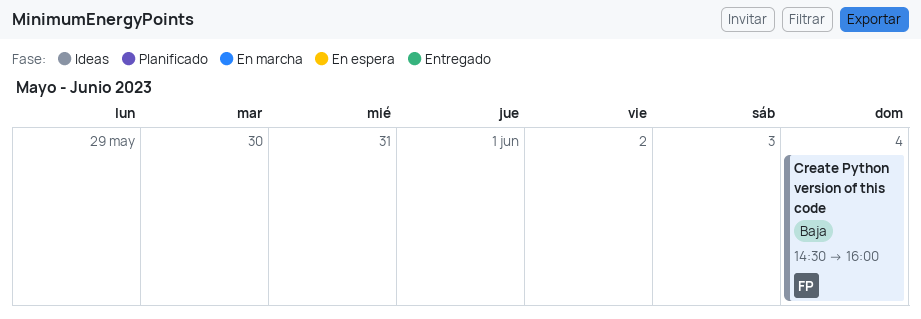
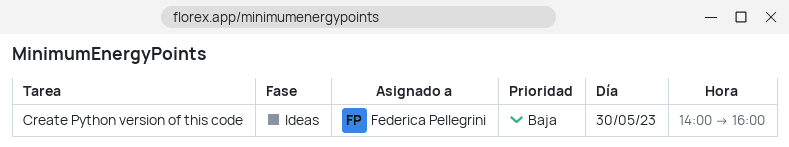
Create Python version of this code, day: Jun 4 -> May 30
Create Python version of this code, begins: 14:30 -> 14:00

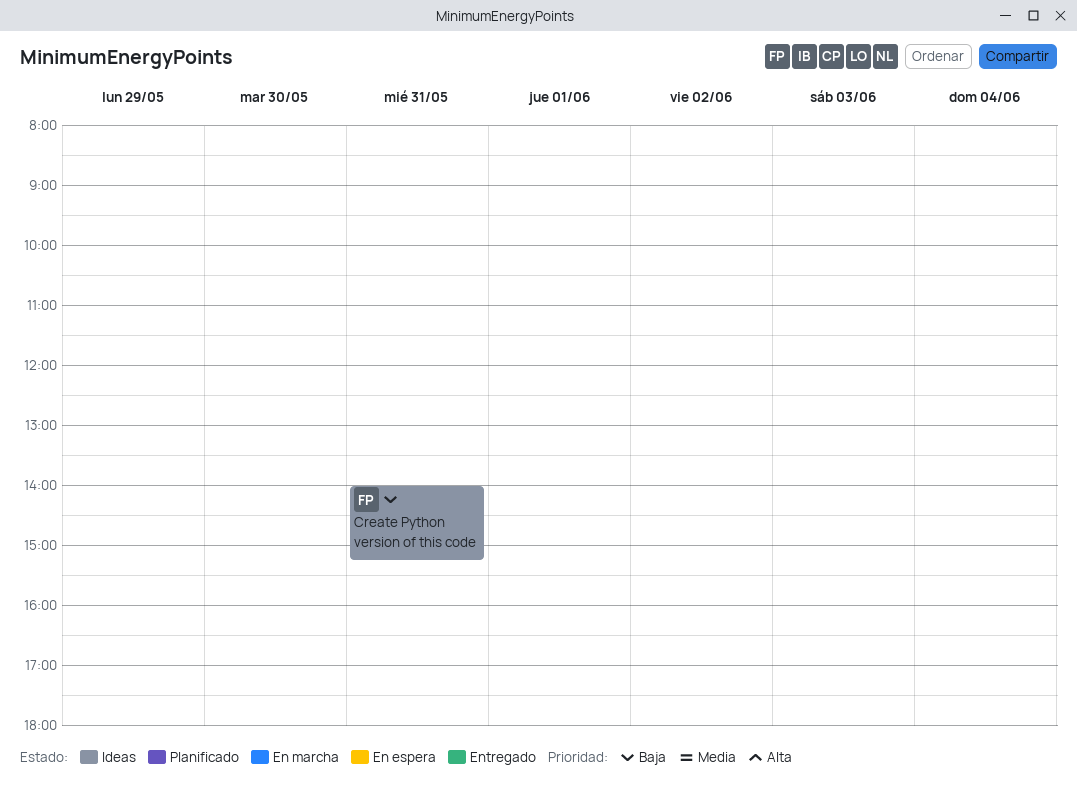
Create Python version of this code, day: May 30 -> May 31
Create Python version of this code, ends: 16:00 -> 15:15

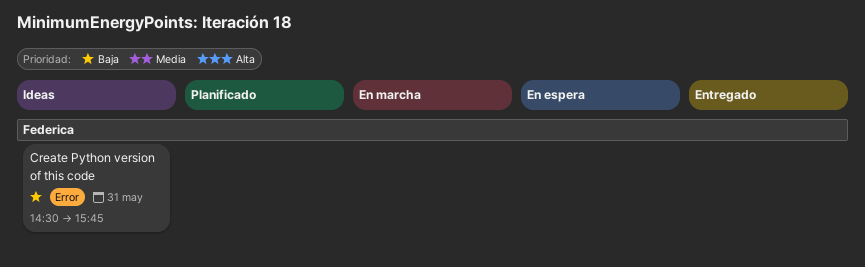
Create Python version of this code, begins: 14:00 -> 14:30
Create Python version of this code, ends: 15:15 -> 15:45

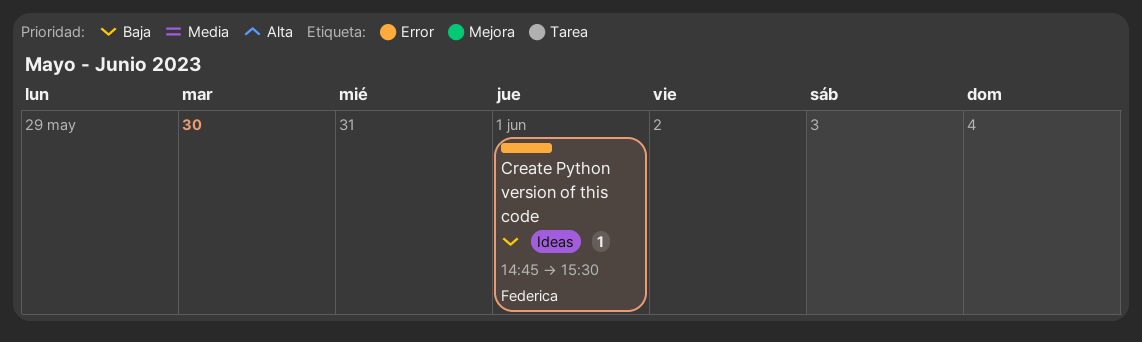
Create Python version of this code, day: May 31 -> Jun 1
Create Python version of this code, begins: 14:30 -> 14:45
Create Python version of this code, ends: 15:45 -> 15:30

